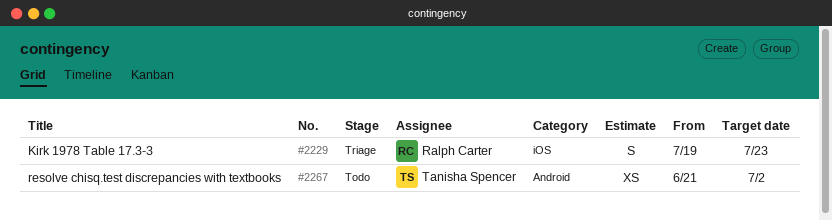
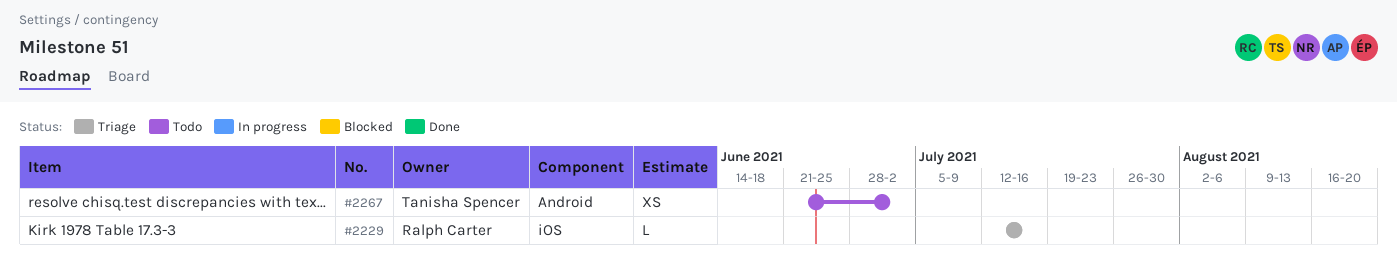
#2229, estimate: S -> L
#2229, start: Jul 19 -> Jul 12
#2229, due: Jul 23 -> Jul 16

